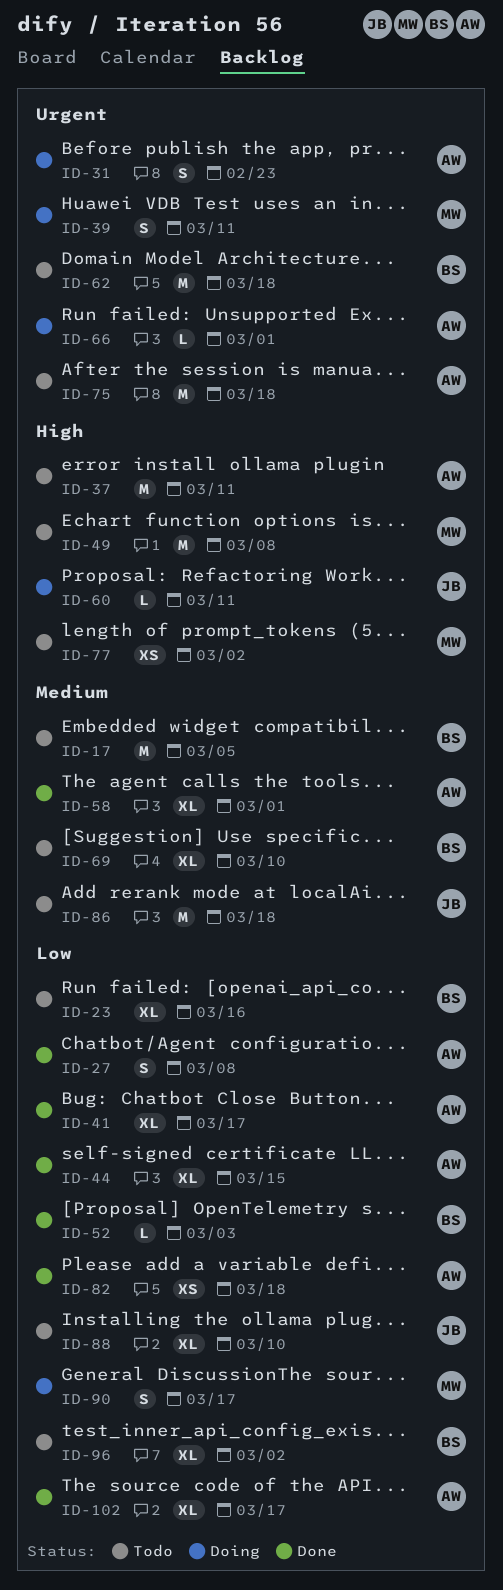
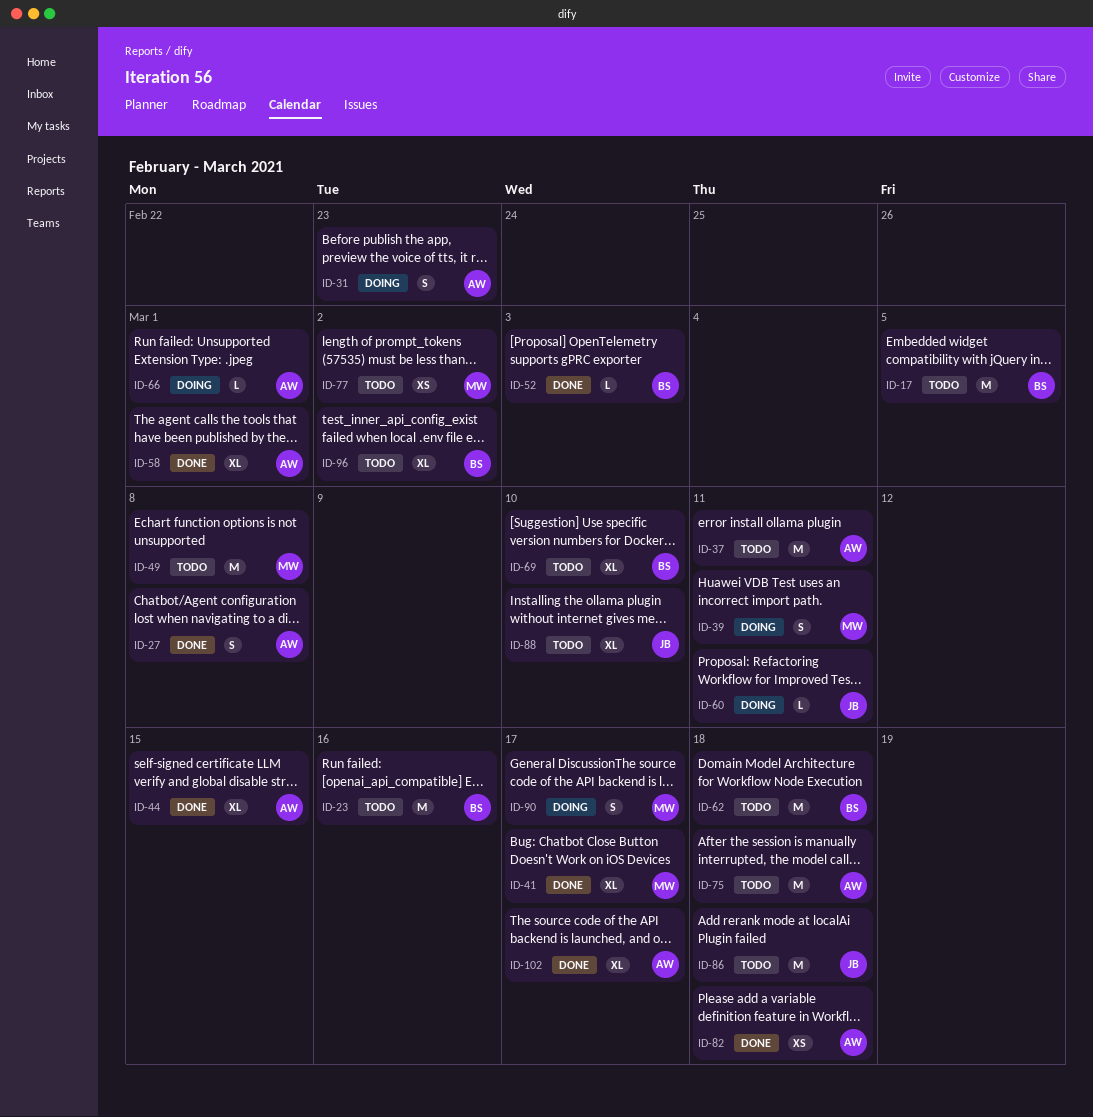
ID-23, estimate: XL -> M
ID-41, owner: AW -> MW

